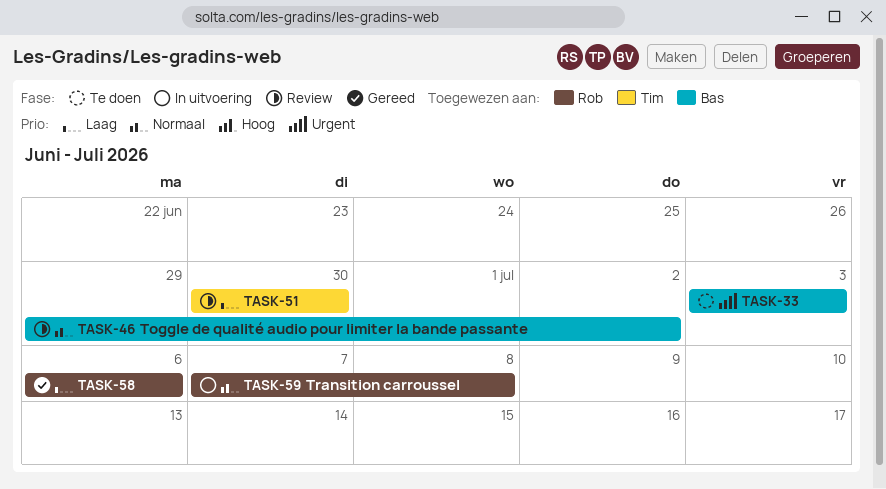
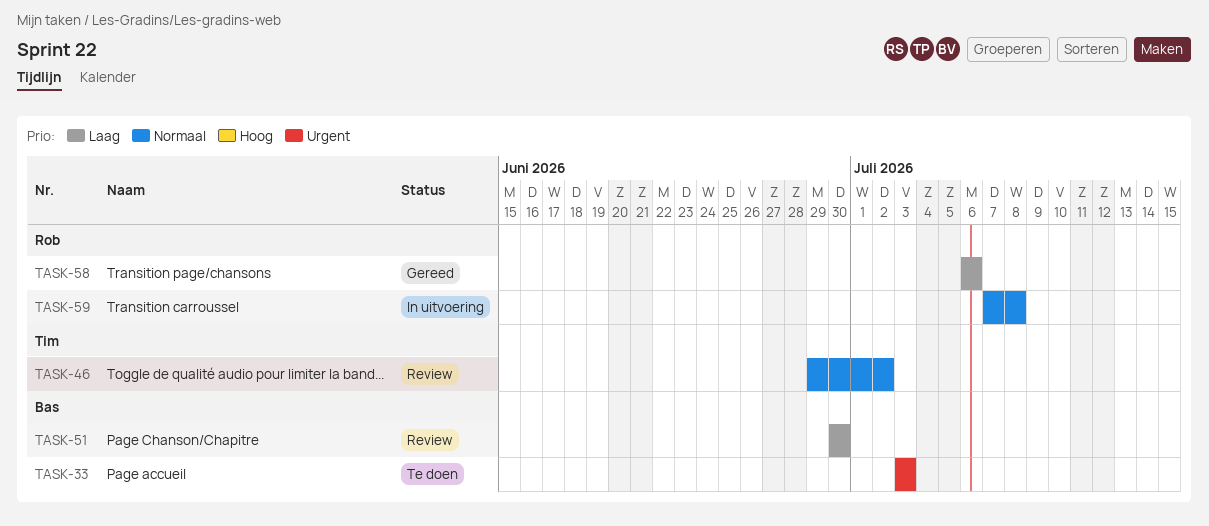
TASK-46, owner: Bas -> Tim
TASK-51, owner: Tim -> Bas

